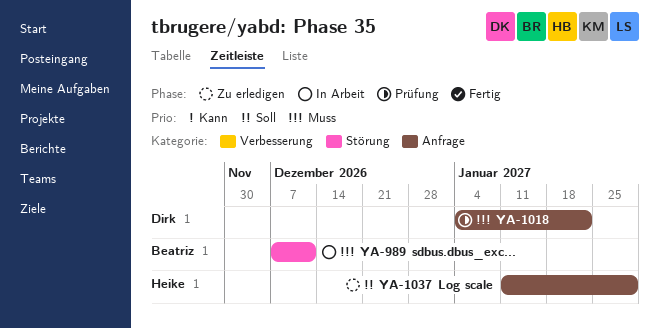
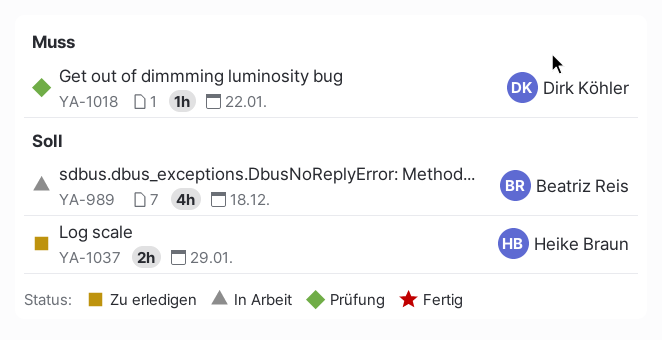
YA-989, priority: Muss -> Soll
YA-989, due: Dec 11 -> Dec 18

